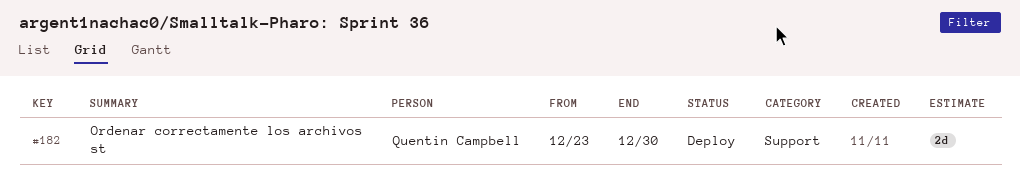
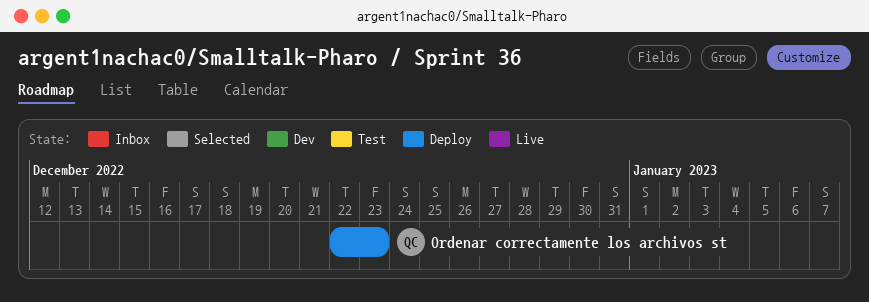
Ordenar correctamente los archivos st, start: Dec 23 -> Dec 22
Ordenar correctamente los archivos st, due: Dec 30 -> Dec 23

